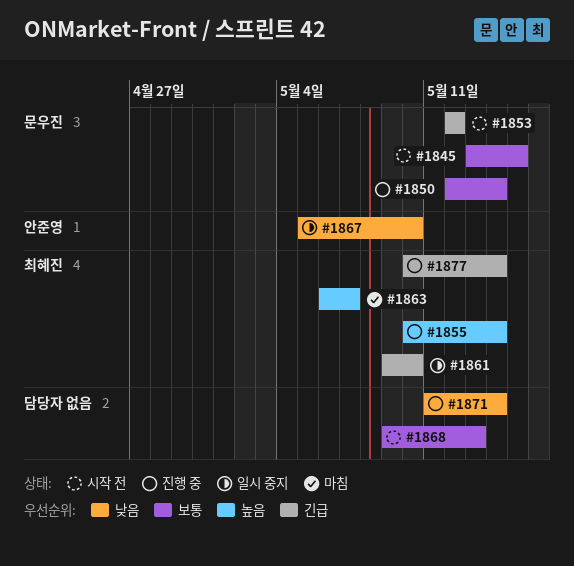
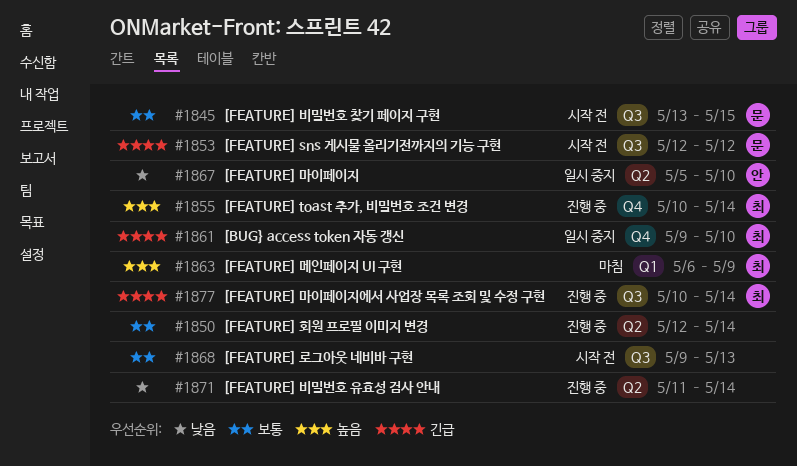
#1850, owner: 문우진 -> none
#1863, due: May 7 -> May 9

